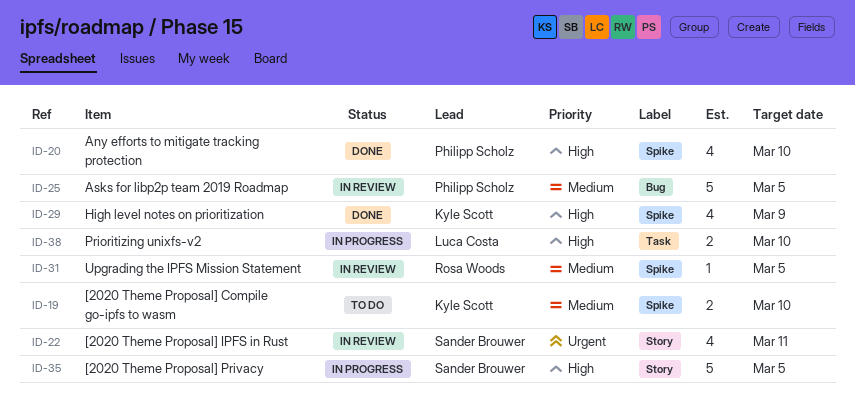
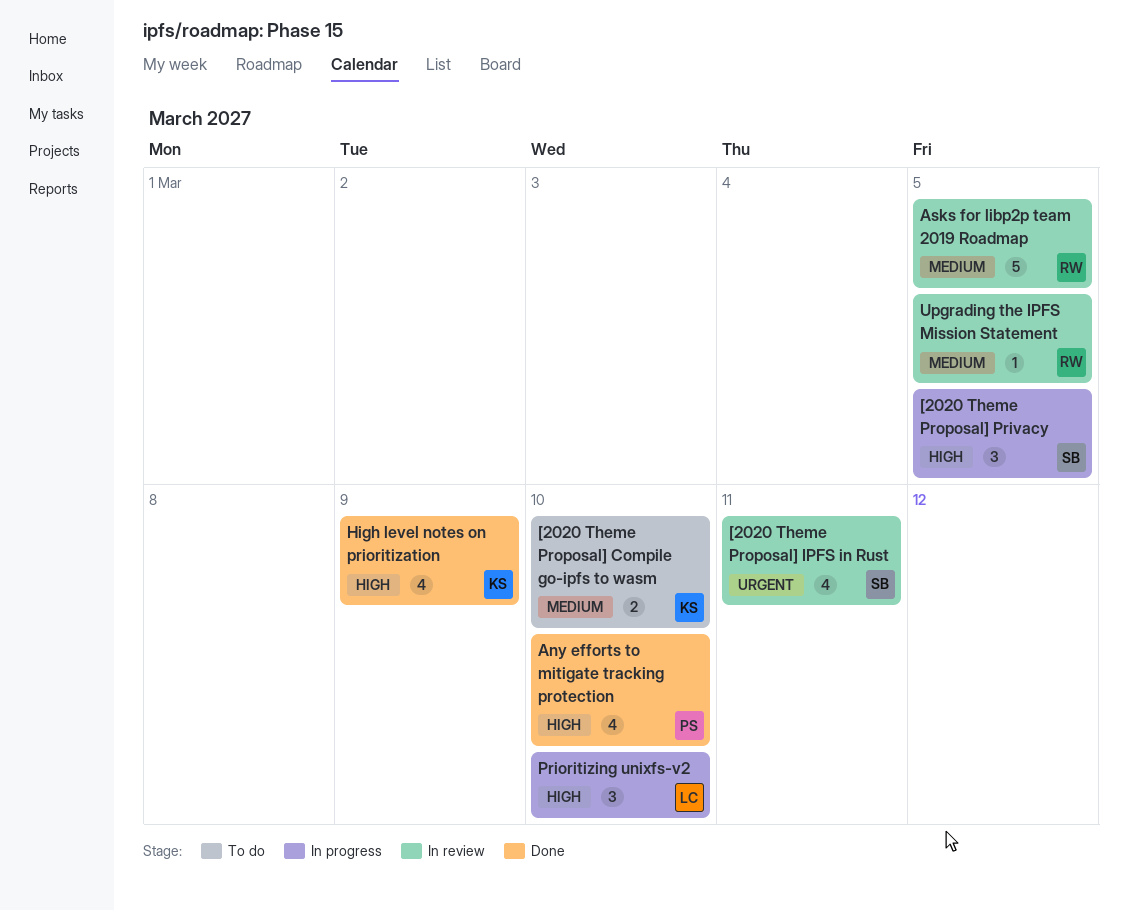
[2020 Theme Proposal] Privacy, estimate: 5 -> 3
Asks for libp2p team 2019 Roadmap, owner: Philipp Scholz -> Rosa Woods
Prioritizing unixfs-v2, estimate: 2 -> 3

